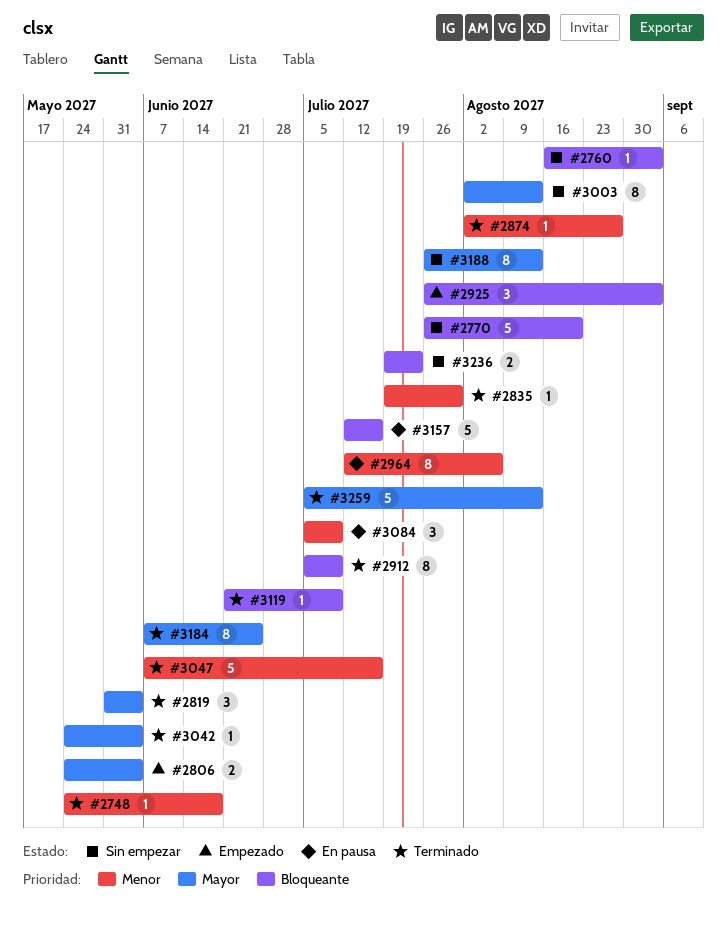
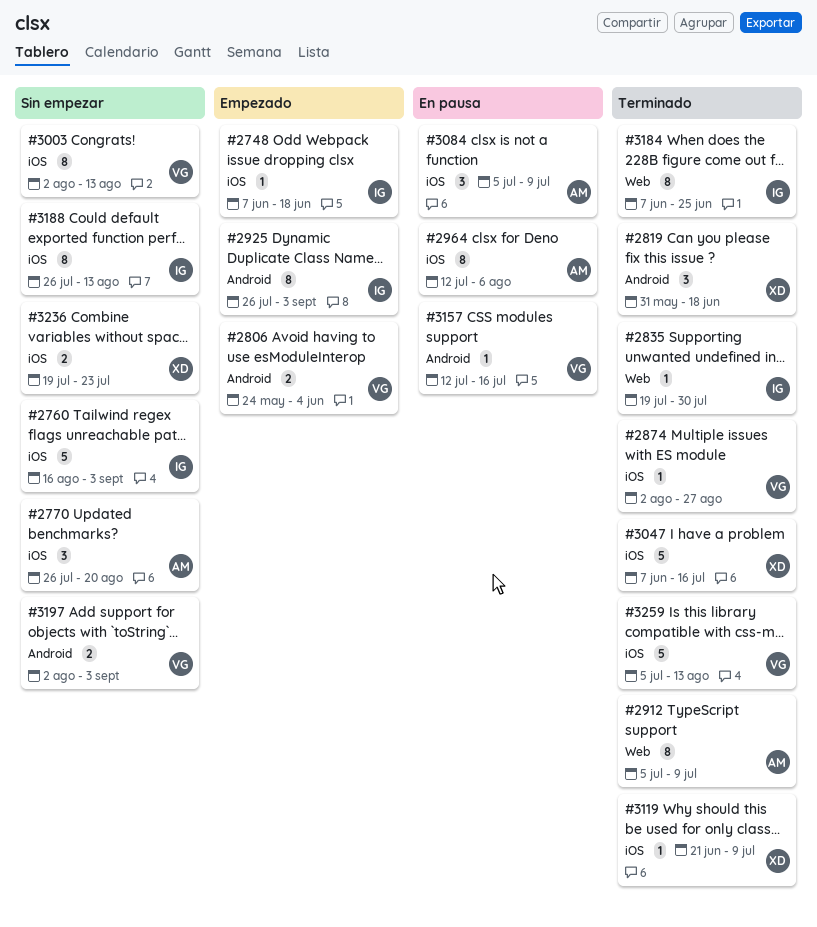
#2748, status: Terminado -> Empezado
#2748, start: May 24 -> Jun 7
#2760, estimate: 1 -> 5
#2770, estimate: 5 -> 3
#2819, due: Jun 4 -> Jun 18
#2925, estimate: 3 -> 8
#3042: present -> none
#3157, estimate: 5 -> 1
#3197: none -> present

